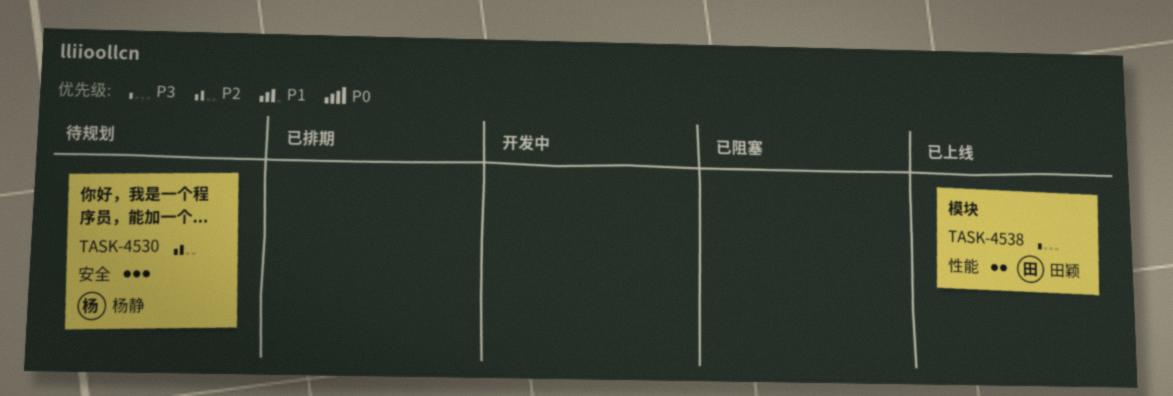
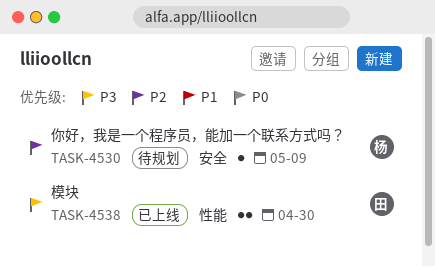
TASK-4530, estimate: 3 -> 1

